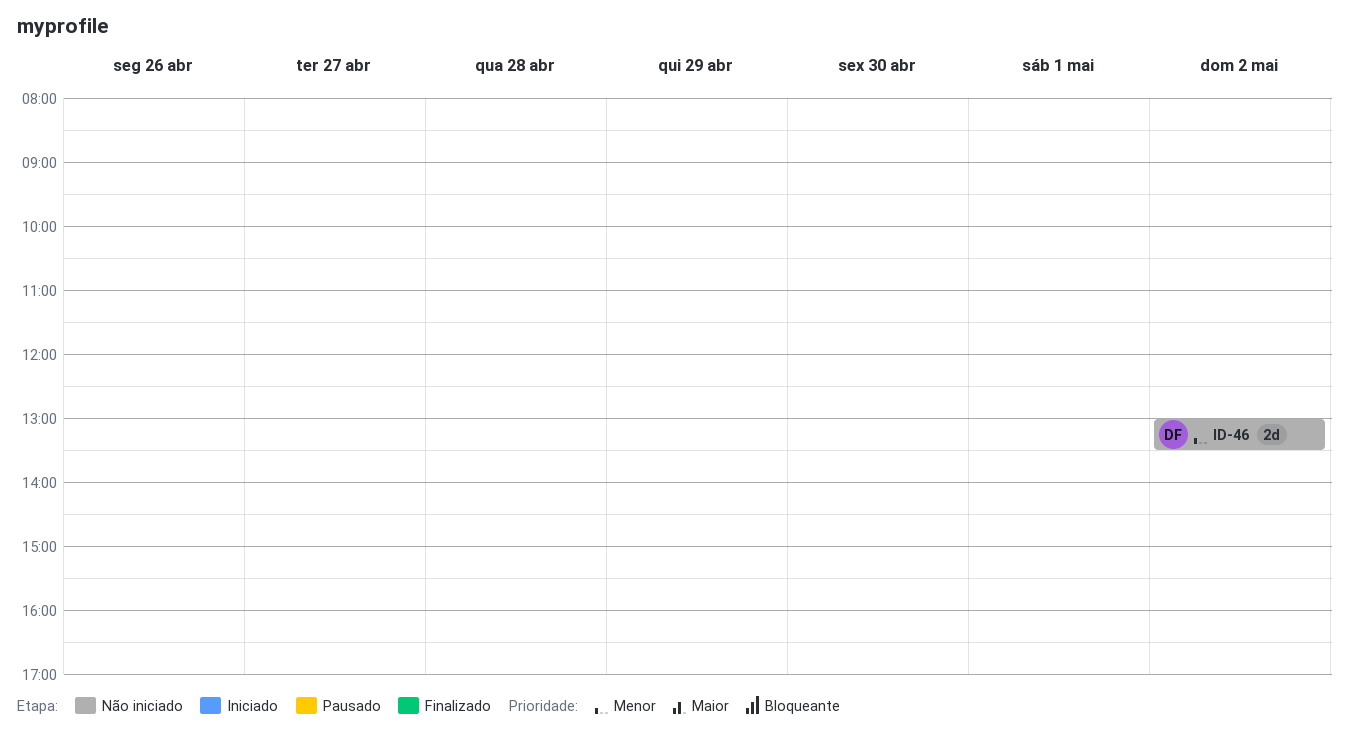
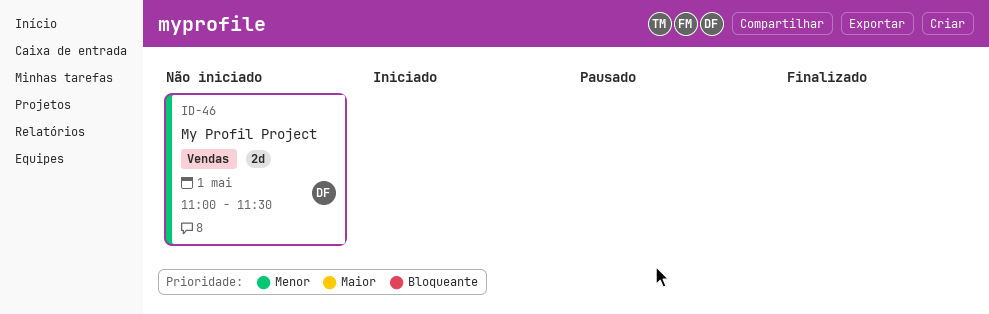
ID-46, day: May 2 -> May 1
ID-46, begins: 13:00 -> 11:00
ID-46, ends: 13:30 -> 11:30

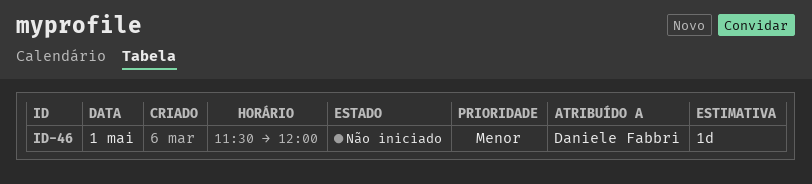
ID-46, estimate: 2d -> 1d
ID-46, begins: 11:00 -> 11:30
ID-46, ends: 11:30 -> 12:00

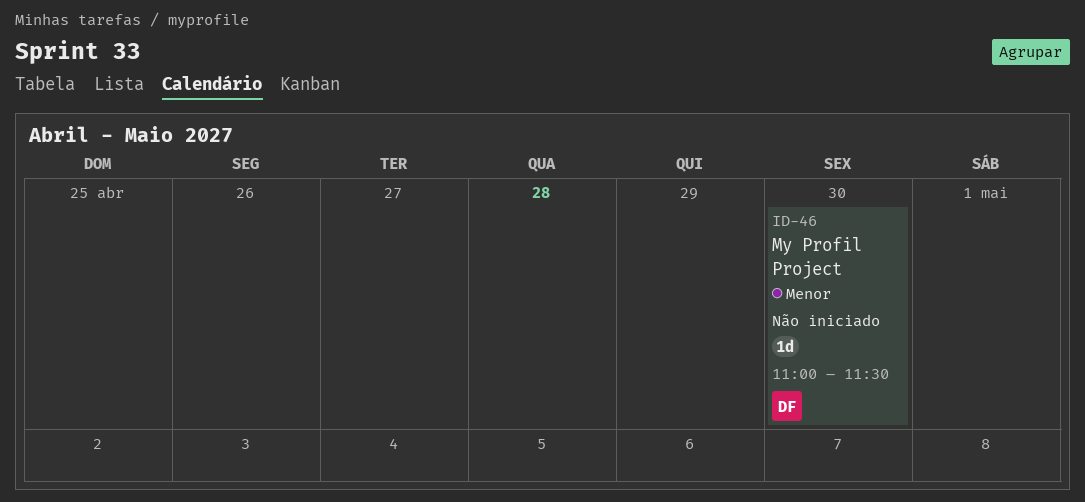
ID-46, day: May 1 -> Apr 30
ID-46, begins: 11:30 -> 11:00
ID-46, ends: 12:00 -> 11:30

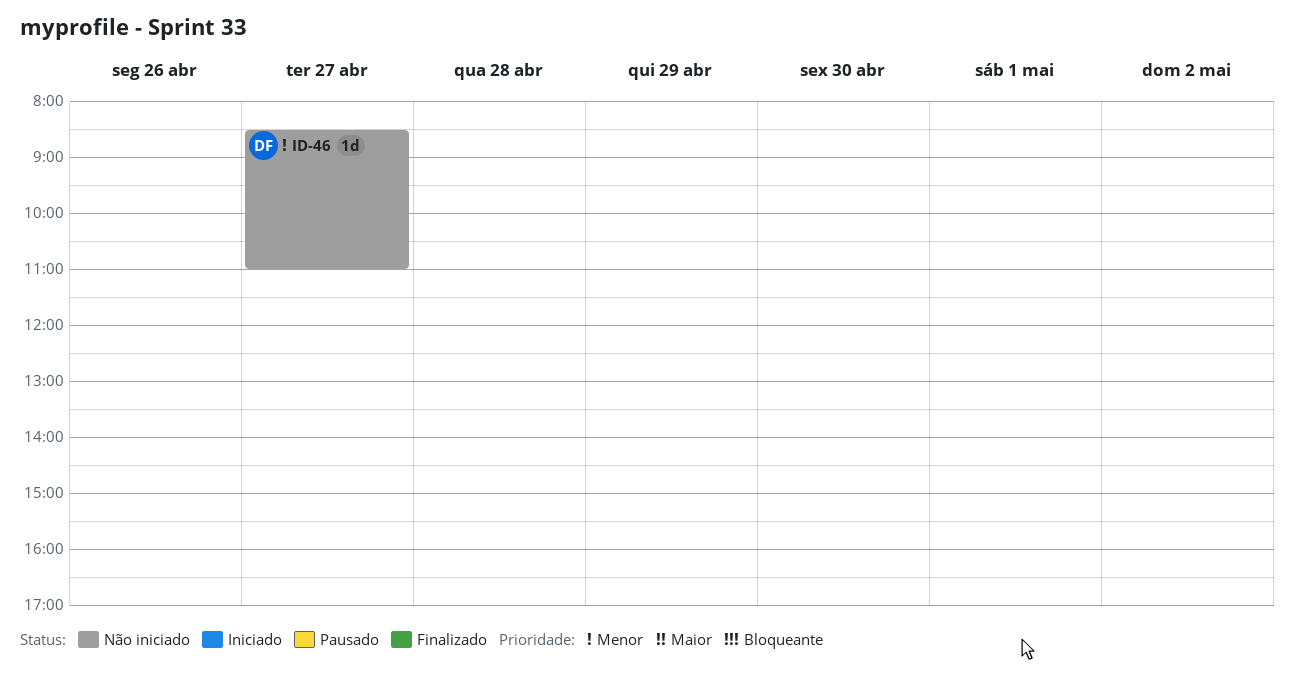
ID-46, day: Apr 30 -> Apr 27
ID-46, begins: 11:00 -> 08:30
ID-46, ends: 11:30 -> 11:00

